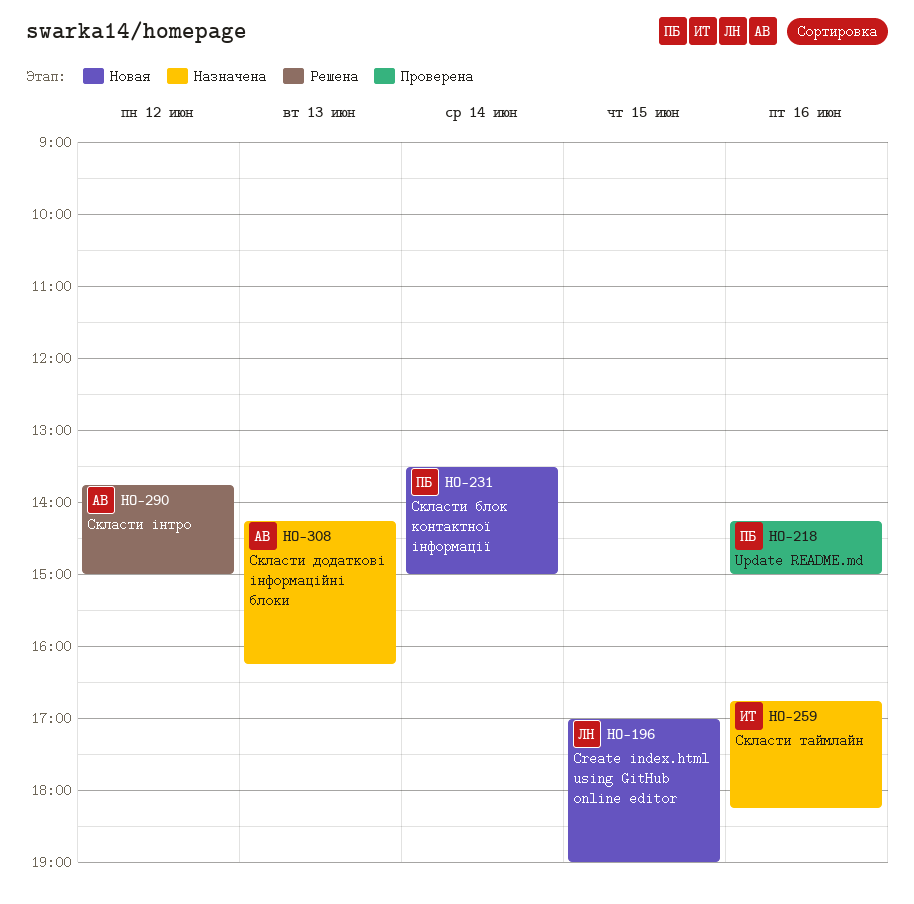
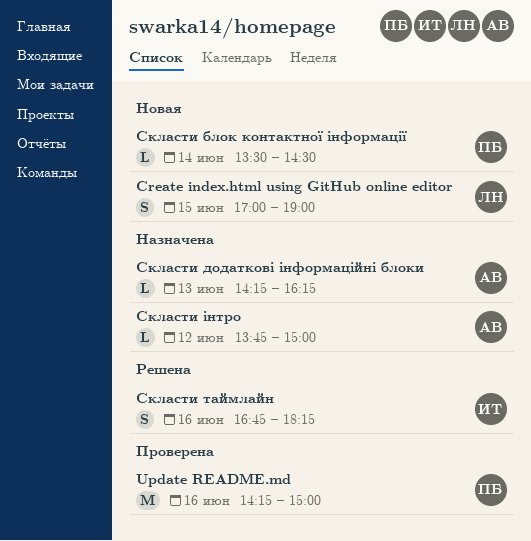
Скласти блок контактної інформації, ends: 15:00 -> 14:30
Скласти таймлайн, status: Назначена -> Решена
Скласти інтро, status: Решена -> Назначена

